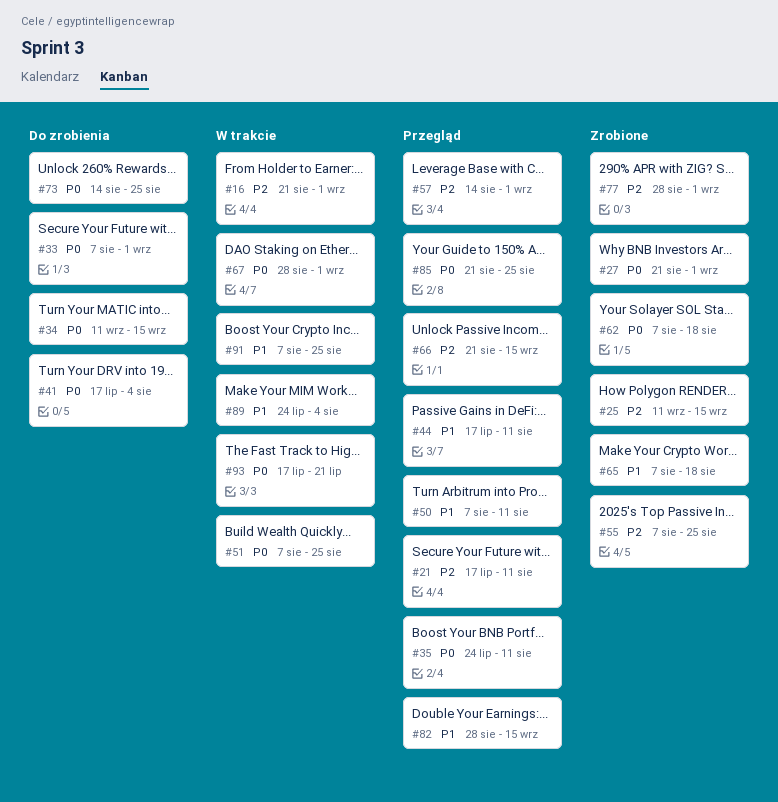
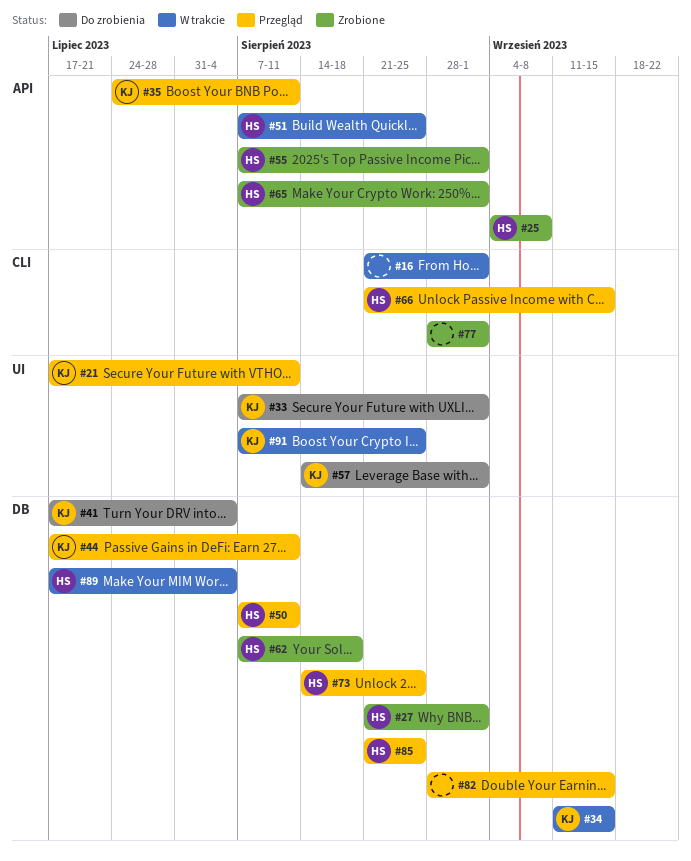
#25, start: Sep 11 -> Sep 4
#25, due: Sep 15 -> Sep 8
#34, status: Do zrobienia -> W trakcie
#55, due: Aug 25 -> Sep 1
#57, status: Przegląd -> Do zrobienia
#65, due: Aug 18 -> Sep 1
#67: present -> none
#73, status: Do zrobienia -> Przegląd
#89, start: Jul 24 -> Jul 17
#93: present -> none

